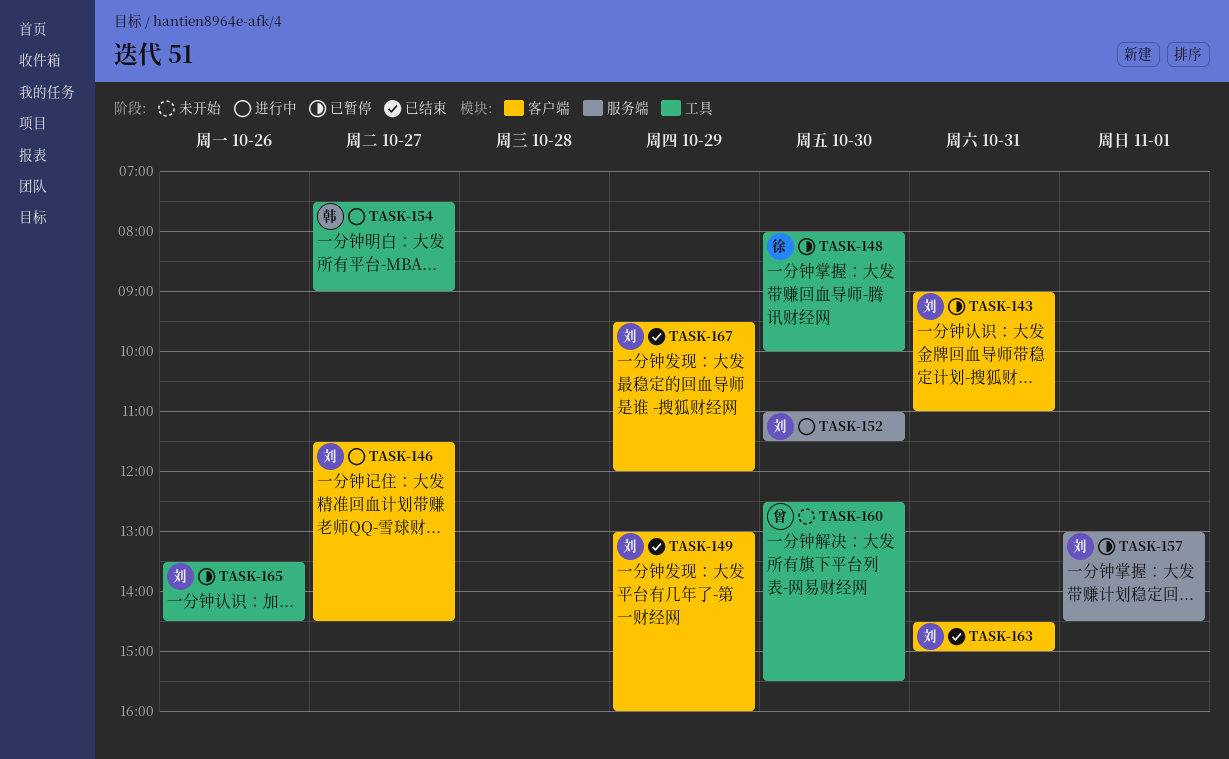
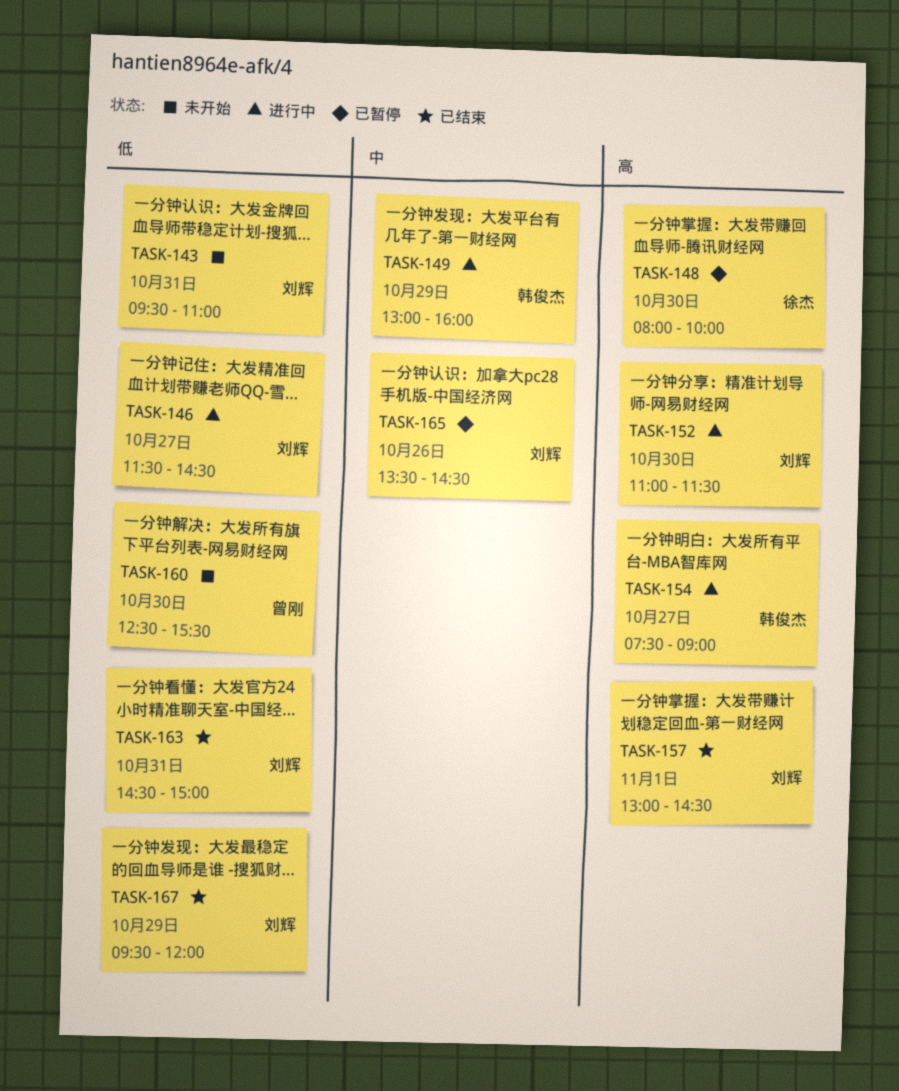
TASK-143, status: 已暂停 -> 未开始
TASK-143, begins: 09:00 -> 09:30
TASK-149, status: 已结束 -> 进行中
TASK-149, owner: 刘辉 -> 韩俊杰
TASK-157, status: 已暂停 -> 已结束

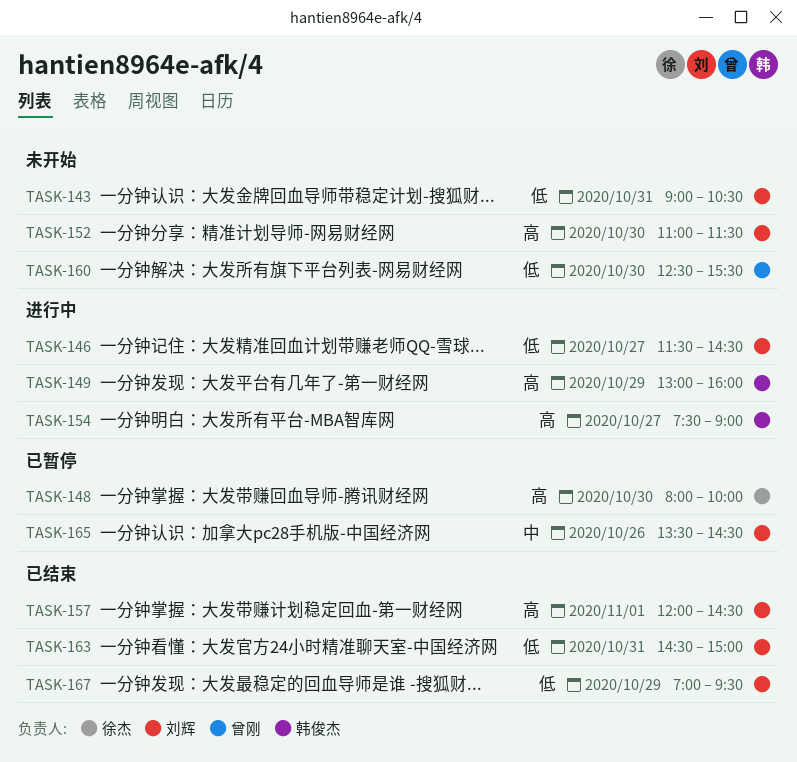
TASK-143, begins: 09:30 -> 09:00
TASK-143, ends: 11:00 -> 10:30
TASK-149, priority: 中 -> 高
TASK-152, status: 进行中 -> 未开始
TASK-157, begins: 13:00 -> 12:00
TASK-167, begins: 09:30 -> 07:00
TASK-167, ends: 12:00 -> 09:30

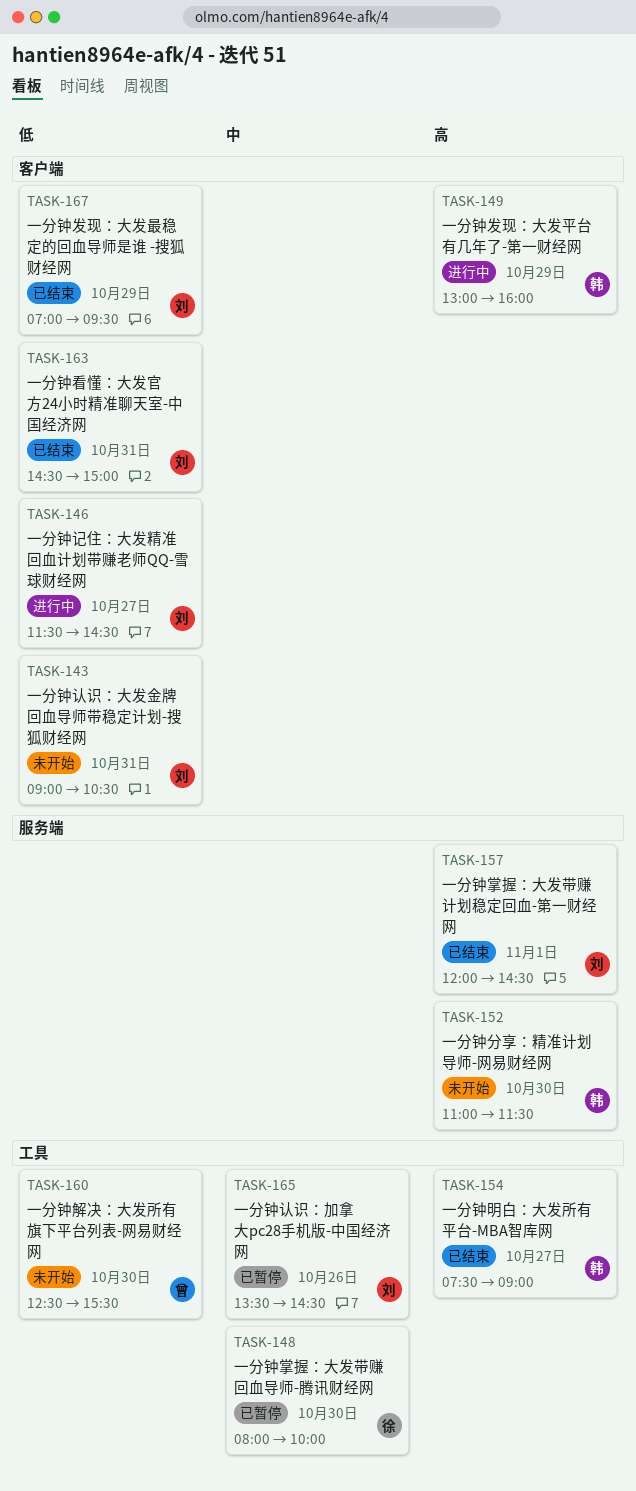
TASK-148, priority: 高 -> 中
TASK-152, owner: 刘辉 -> 韩俊杰
TASK-154, status: 进行中 -> 已结束

